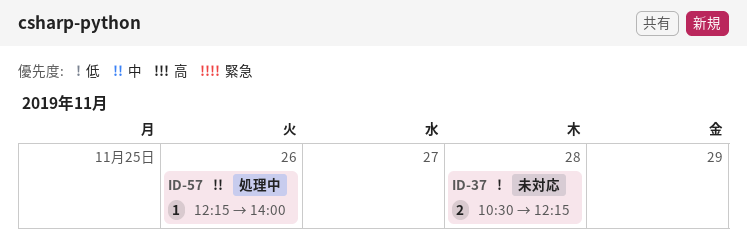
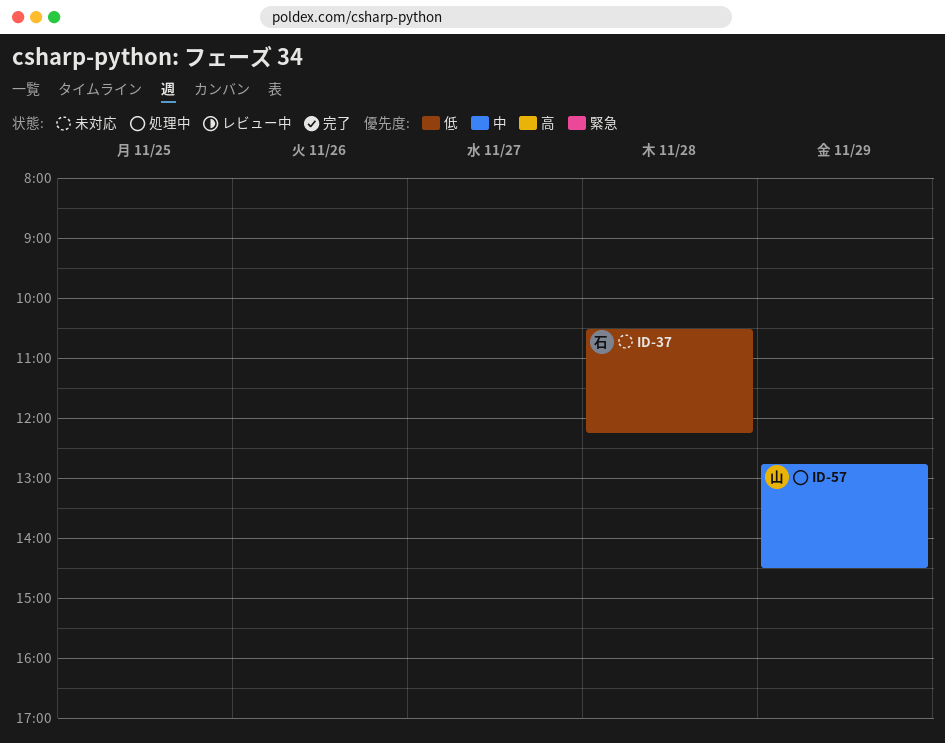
ID-57, day: Nov 26 -> Nov 29
ID-57, begins: 12:15 -> 12:45
ID-57, ends: 14:00 -> 14:30

